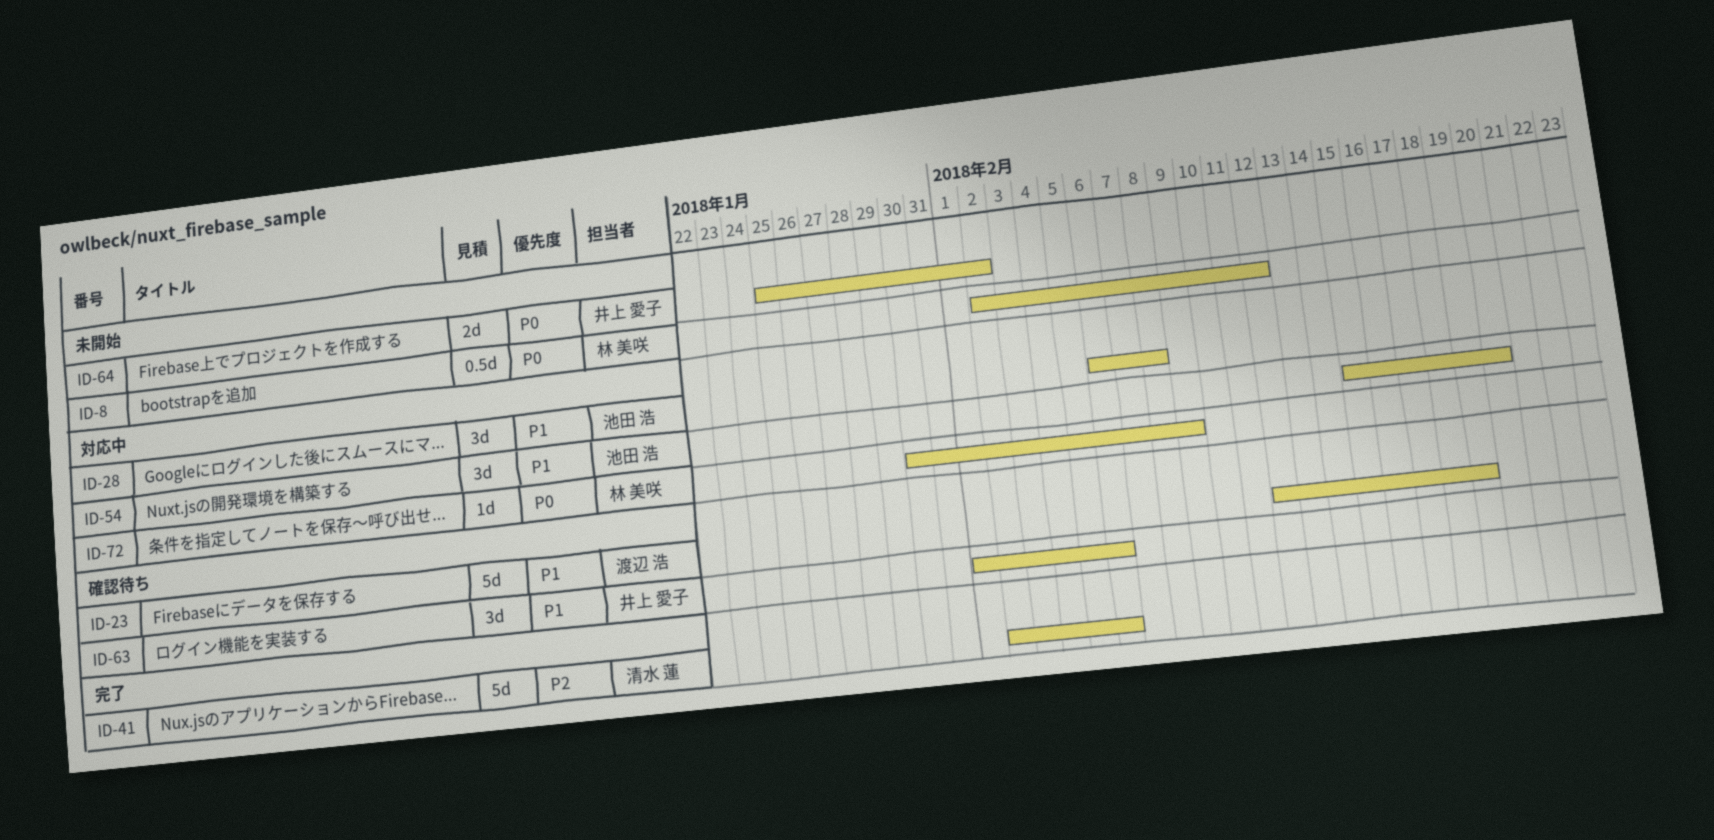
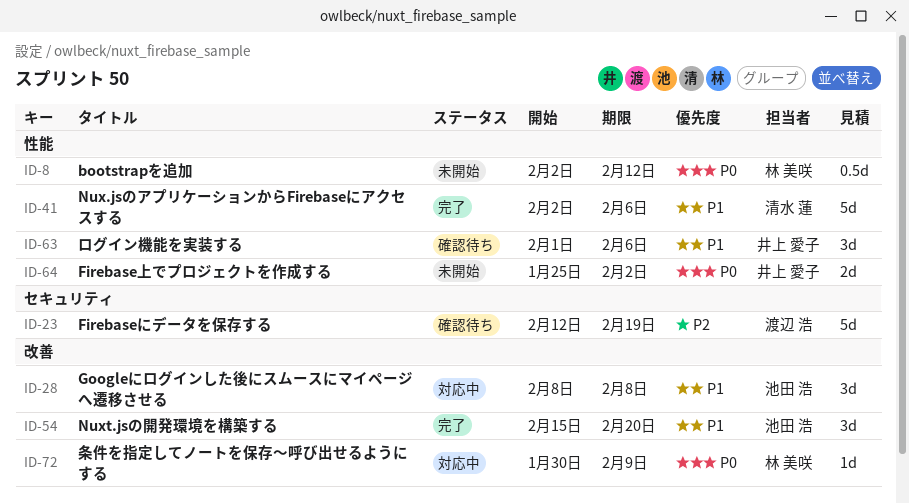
ID-23, priority: P1 -> P2
ID-28, start: Feb 6 -> Feb 8
ID-41, priority: P2 -> P1
ID-54, status: 対応中 -> 完了

